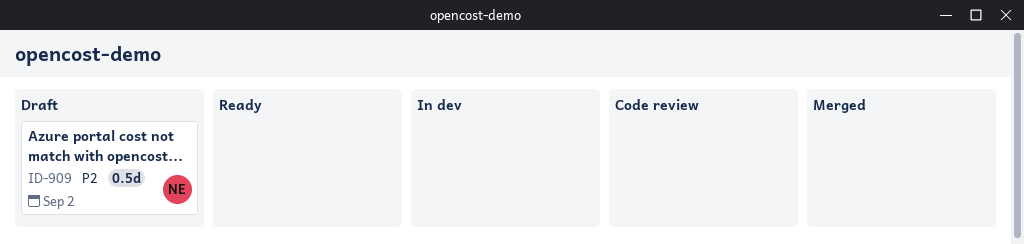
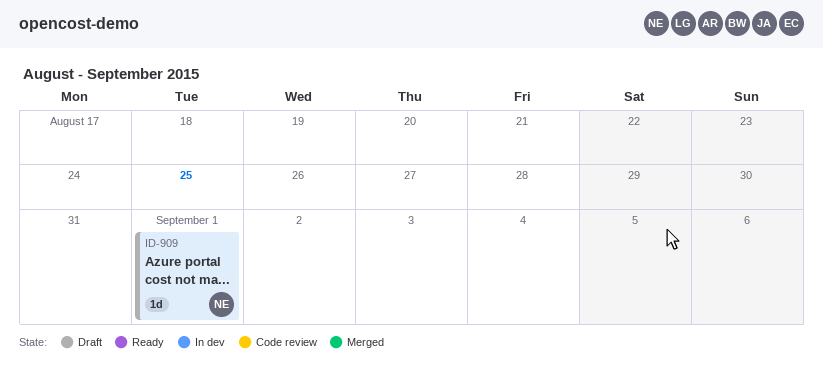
ID-909, estimate: 0.5d -> 1d
ID-909, due: Sep 2 -> Sep 1

